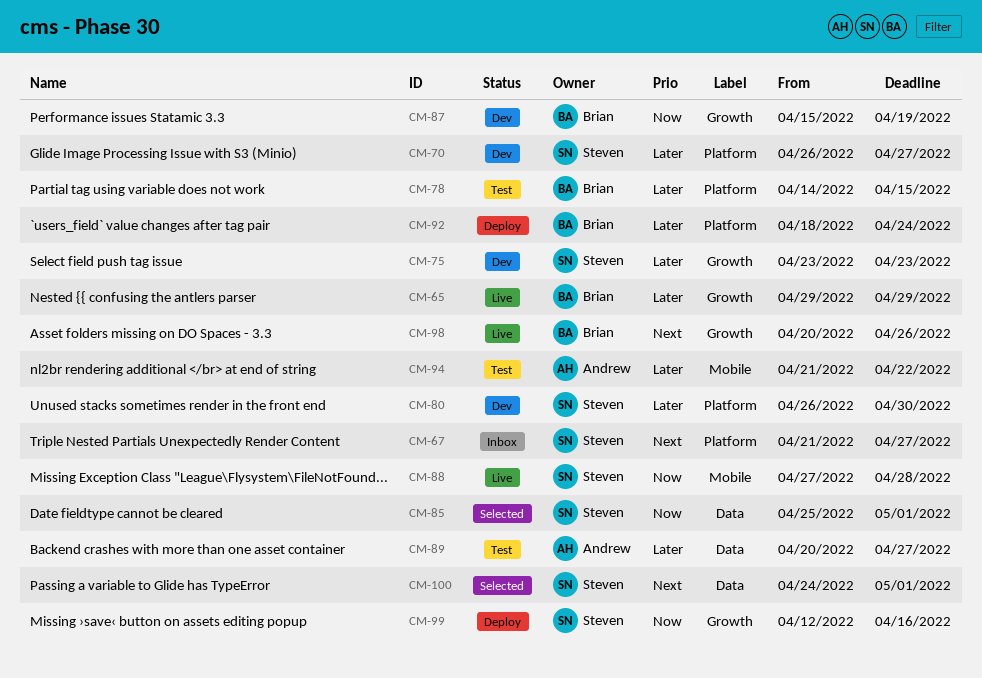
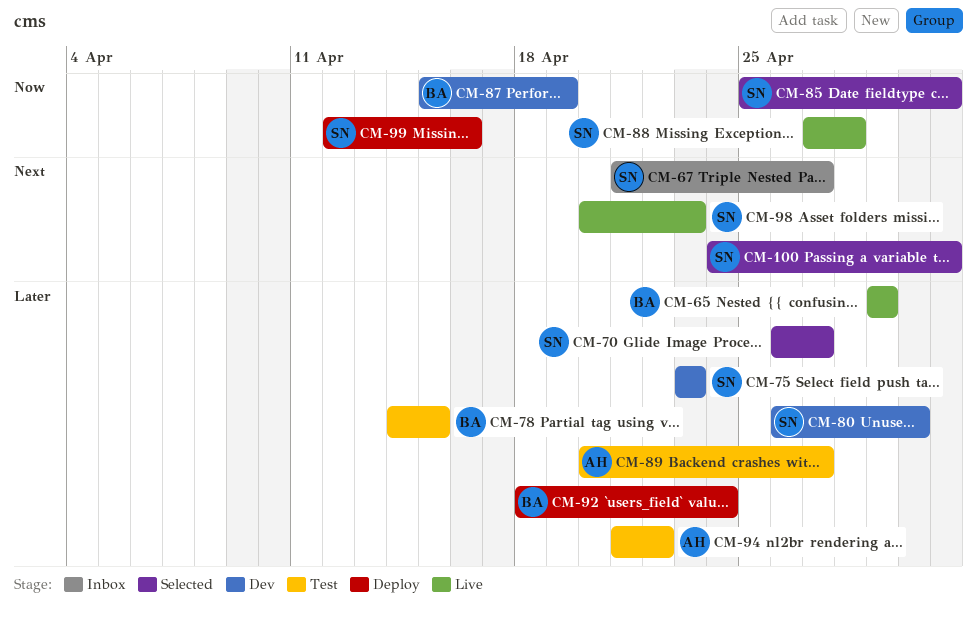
CM-70, status: Dev -> Selected
CM-98, owner: Brian -> Steven
CM-98, due: Apr 26 -> Apr 23

